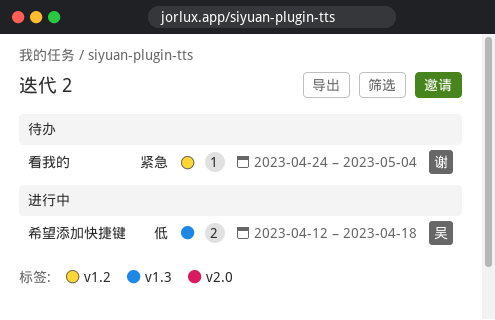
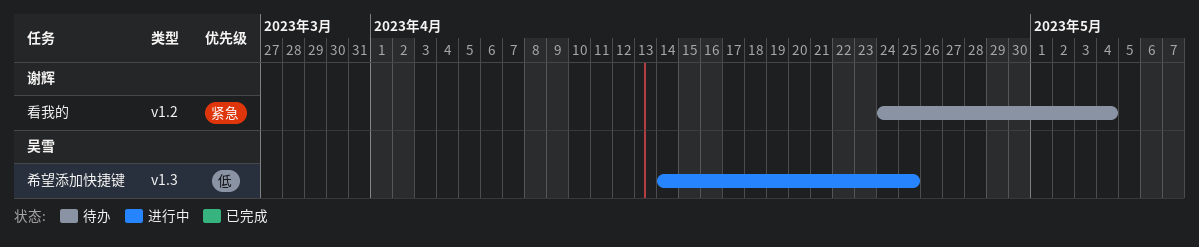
希望添加快捷键, start: Apr 12 -> Apr 14
希望添加快捷键, due: Apr 18 -> Apr 25

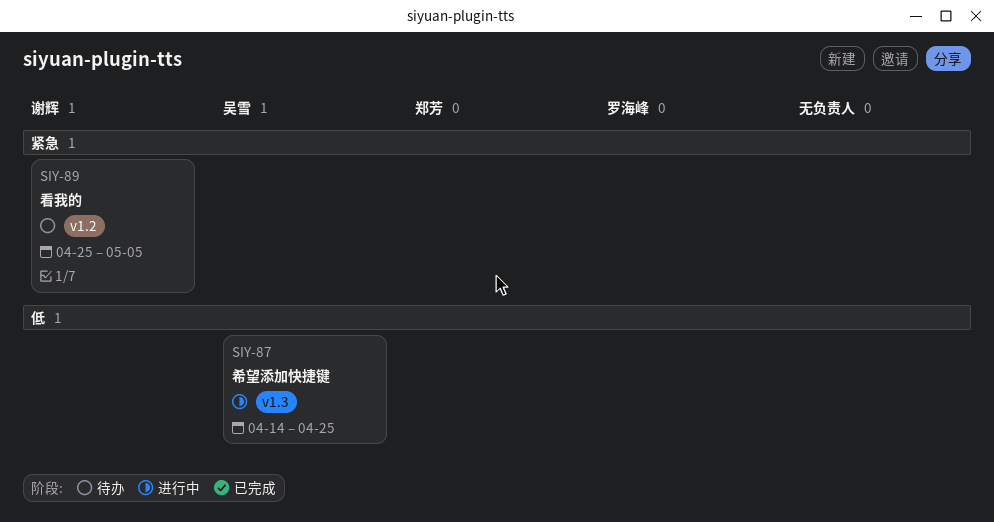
看我的, start: Apr 24 -> Apr 25
看我的, due: May 4 -> May 5

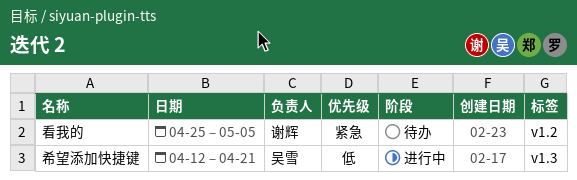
希望添加快捷键, start: Apr 14 -> Apr 12
希望添加快捷键, due: Apr 25 -> Apr 21

